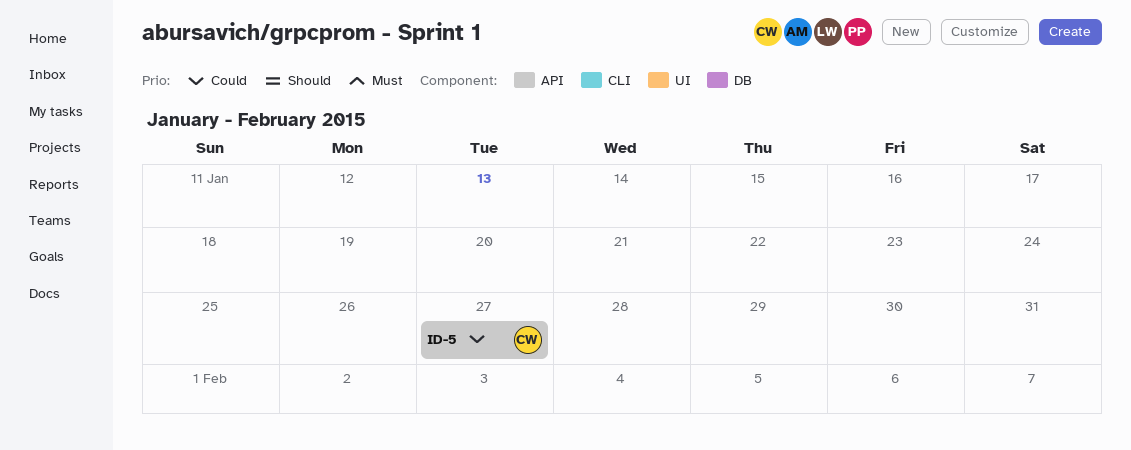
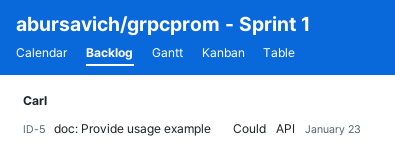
ID-5, due: Jan 27 -> Jan 23

